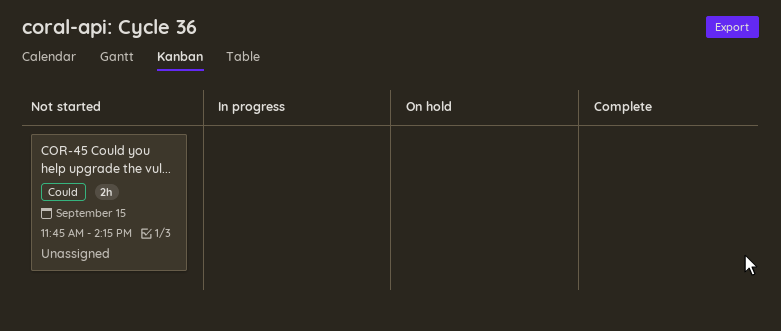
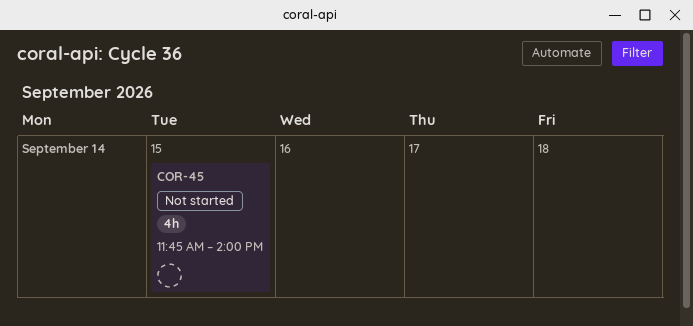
COR-45, estimate: 2h -> 4h
COR-45, ends: 14:15 -> 14:00

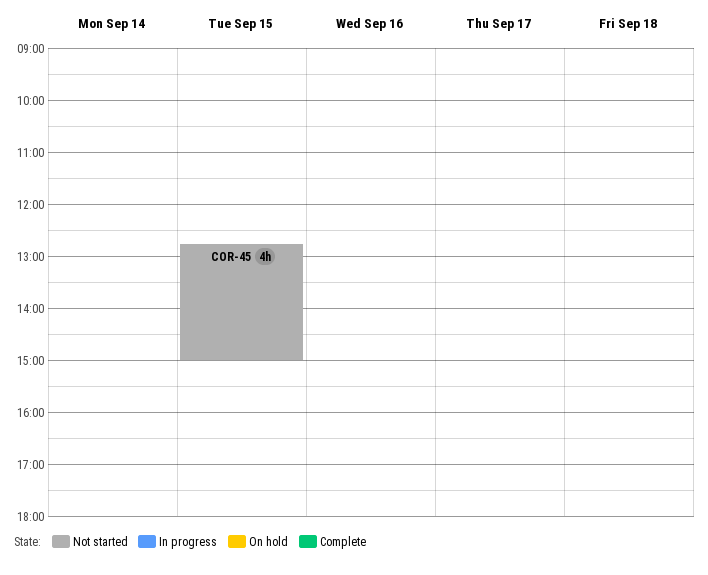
COR-45, begins: 11:45 -> 12:45
COR-45, ends: 14:00 -> 15:00

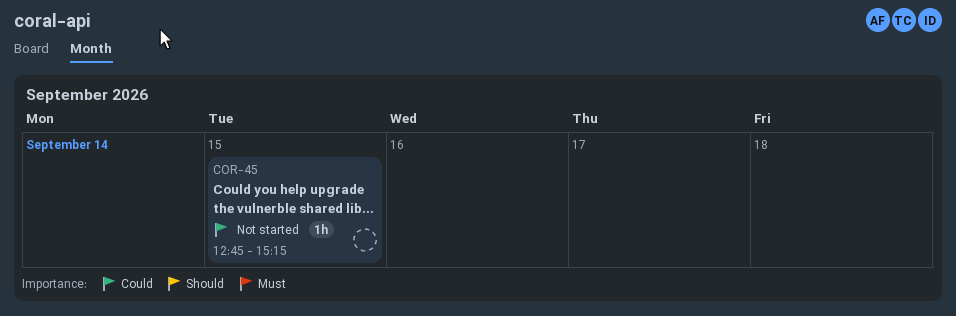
COR-45, estimate: 4h -> 1h
COR-45, ends: 15:00 -> 15:15

